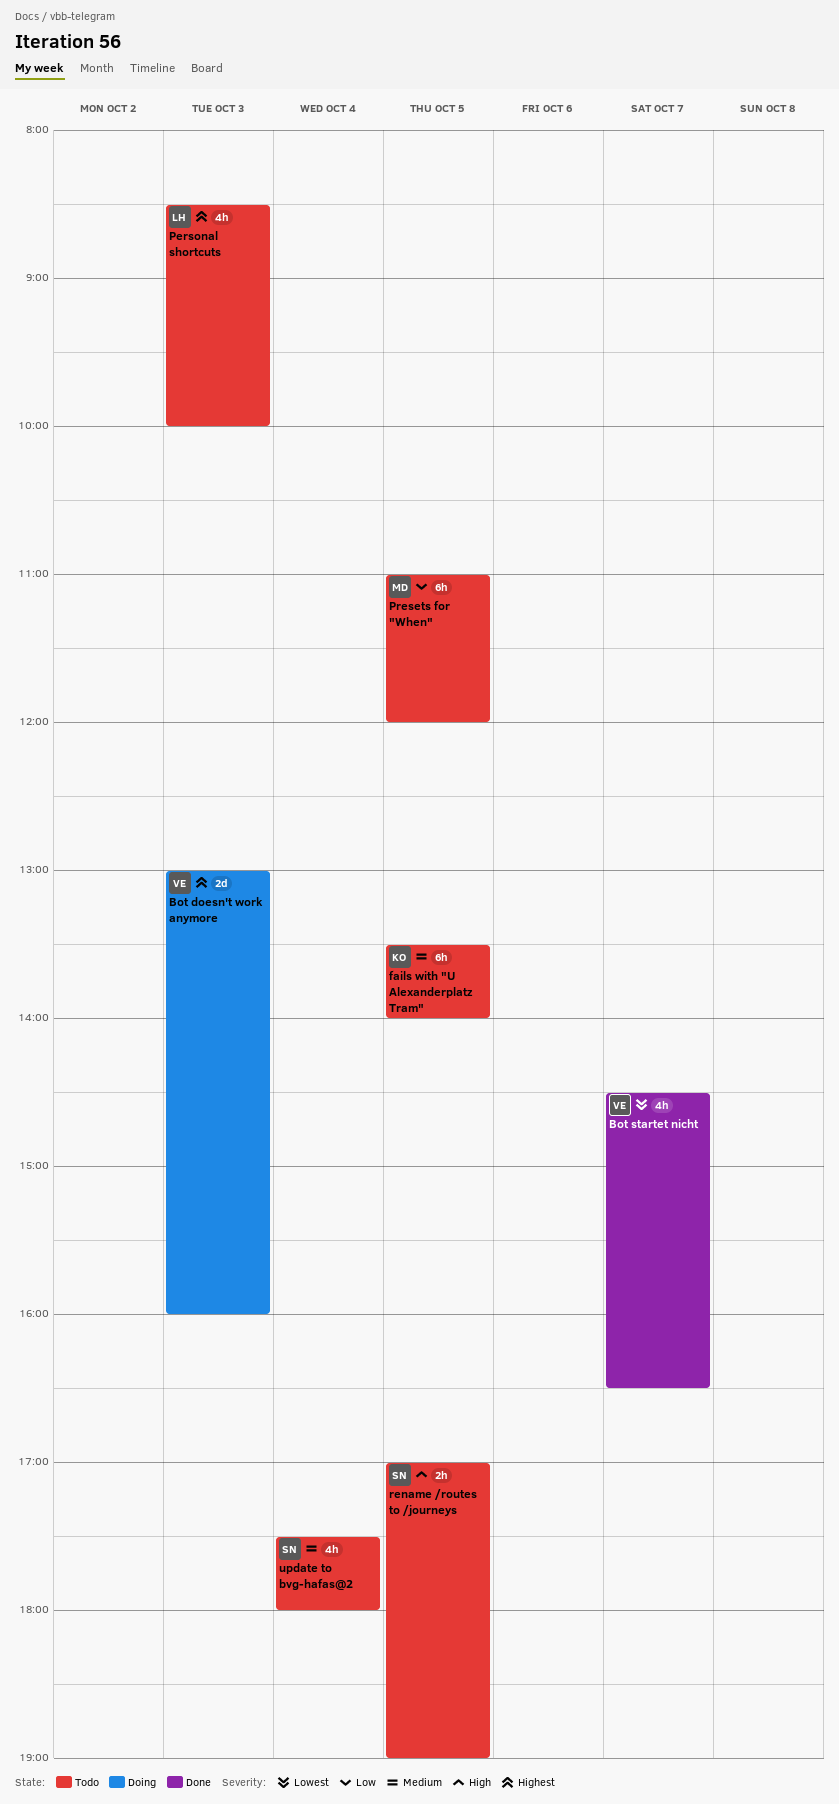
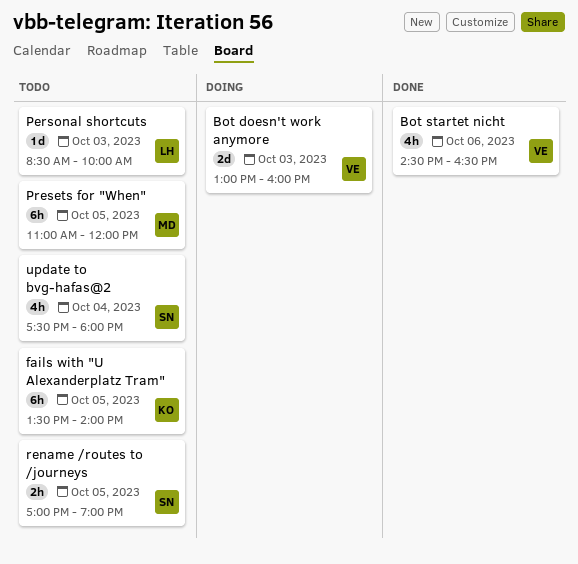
Bot startet nicht, day: Oct 7 -> Oct 6
Personal shortcuts, estimate: 4h -> 1d

